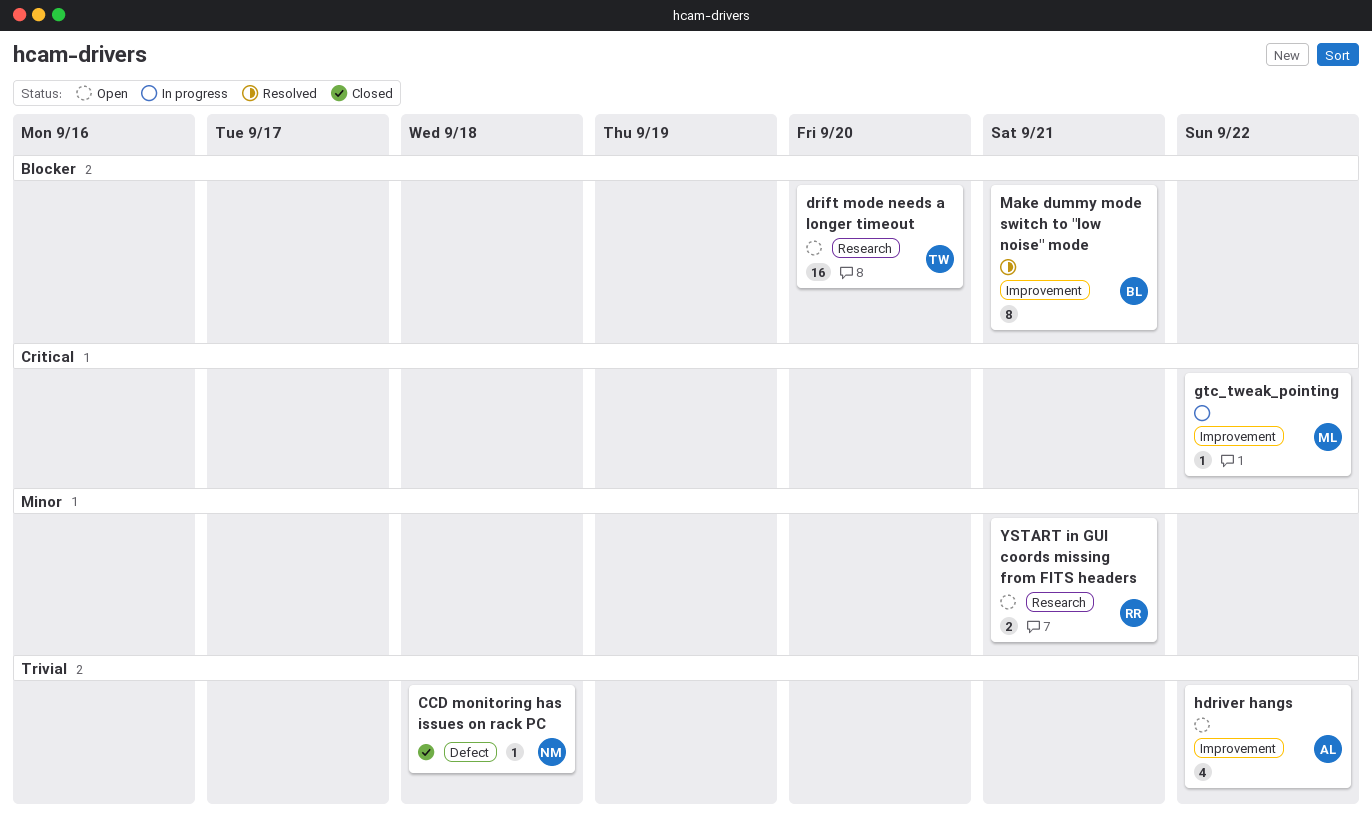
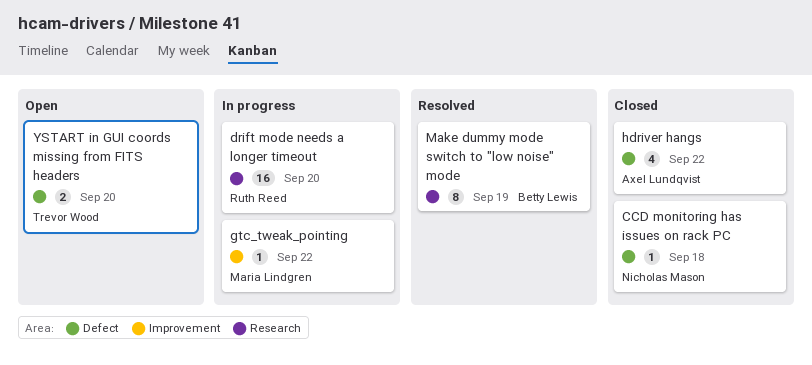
drift mode needs a longer timeout, status: Open -> In progress
drift mode needs a longer timeout, owner: Trevor Wood -> Ruth Reed
hdriver hangs, status: Open -> Closed
hdriver hangs, label: Improvement -> Defect
Make dummy mode switch to "low noise" mode, label: Improvement -> Research
Make dummy mode switch to "low noise" mode, due: Sep 21 -> Sep 19
YSTART in GUI coords missing from FITS headers, owner: Ruth Reed -> Trevor Wood
YSTART in GUI coords missing from FITS headers, label: Research -> Defect
YSTART in GUI coords missing from FITS headers, due: Sep 21 -> Sep 20

